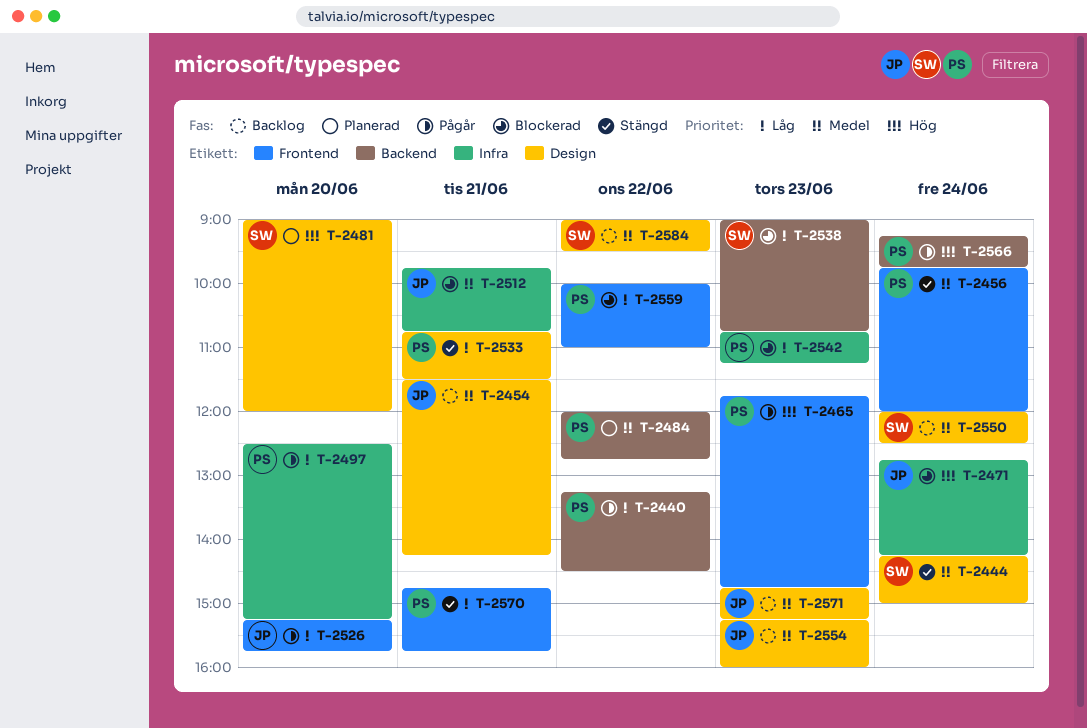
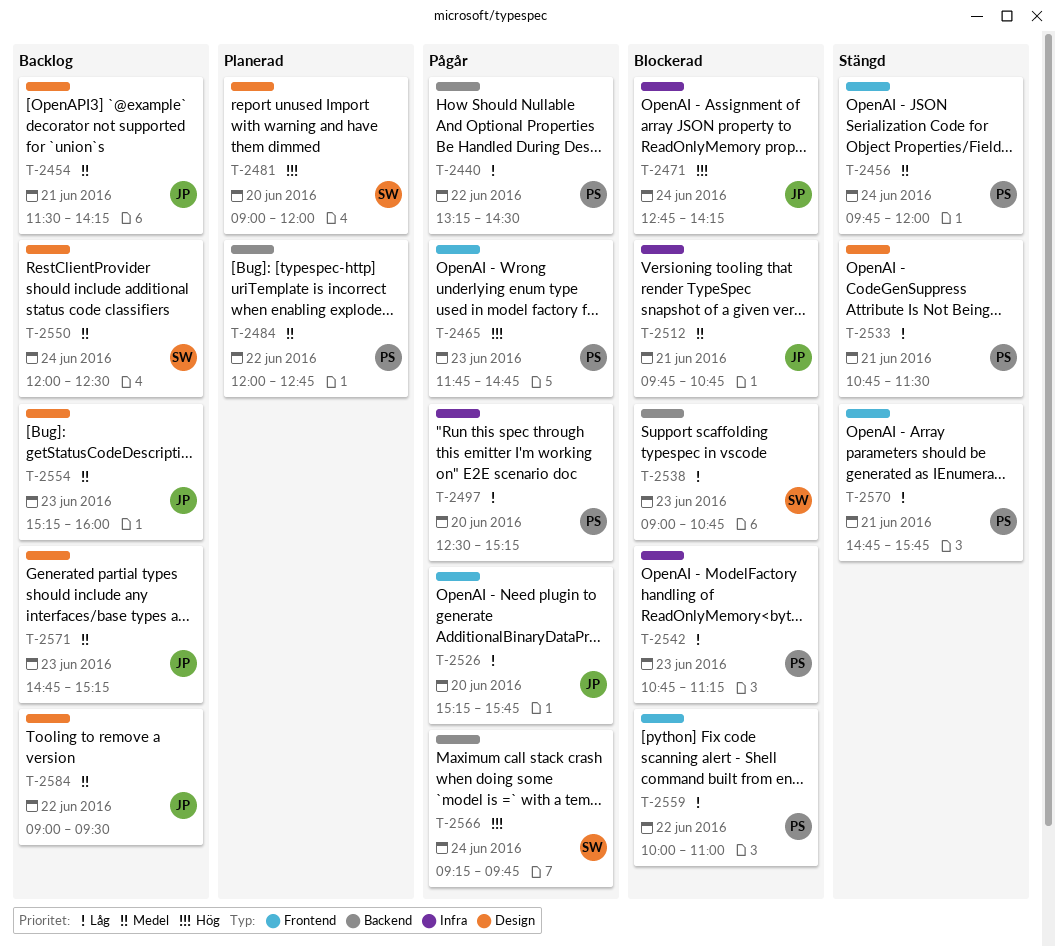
T-2444: present -> none
T-2566, owner: PS -> SW
T-2584, owner: SW -> JP

